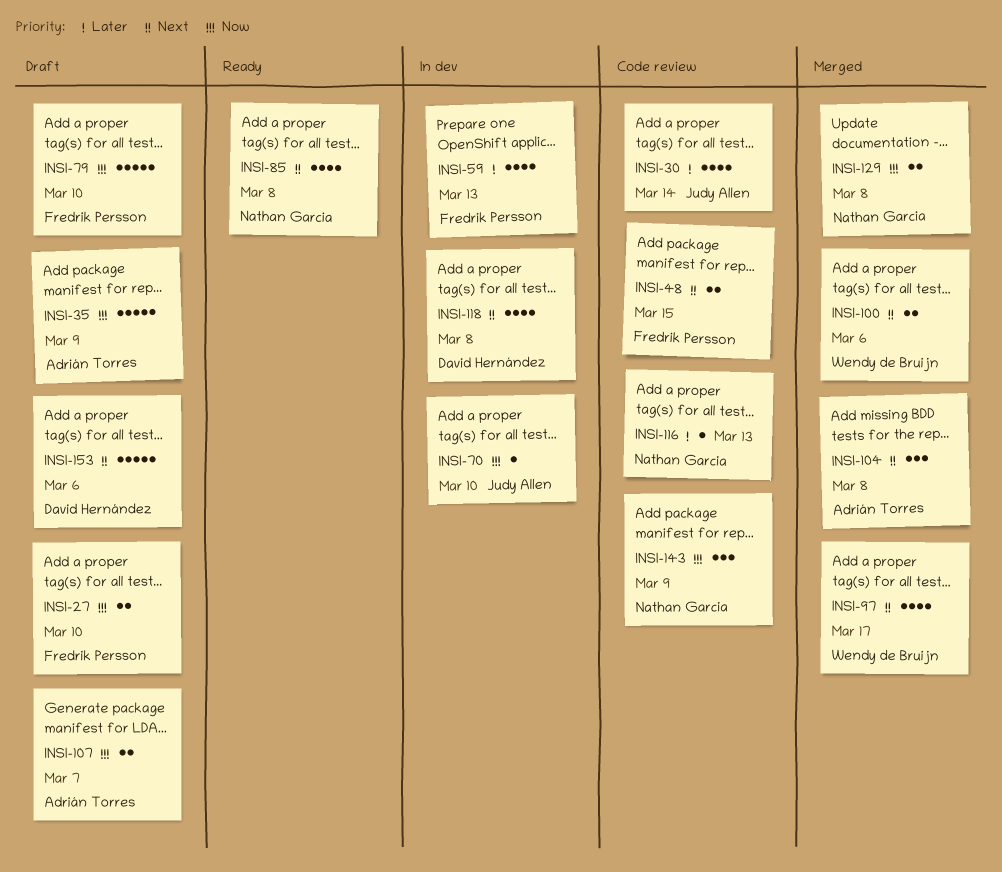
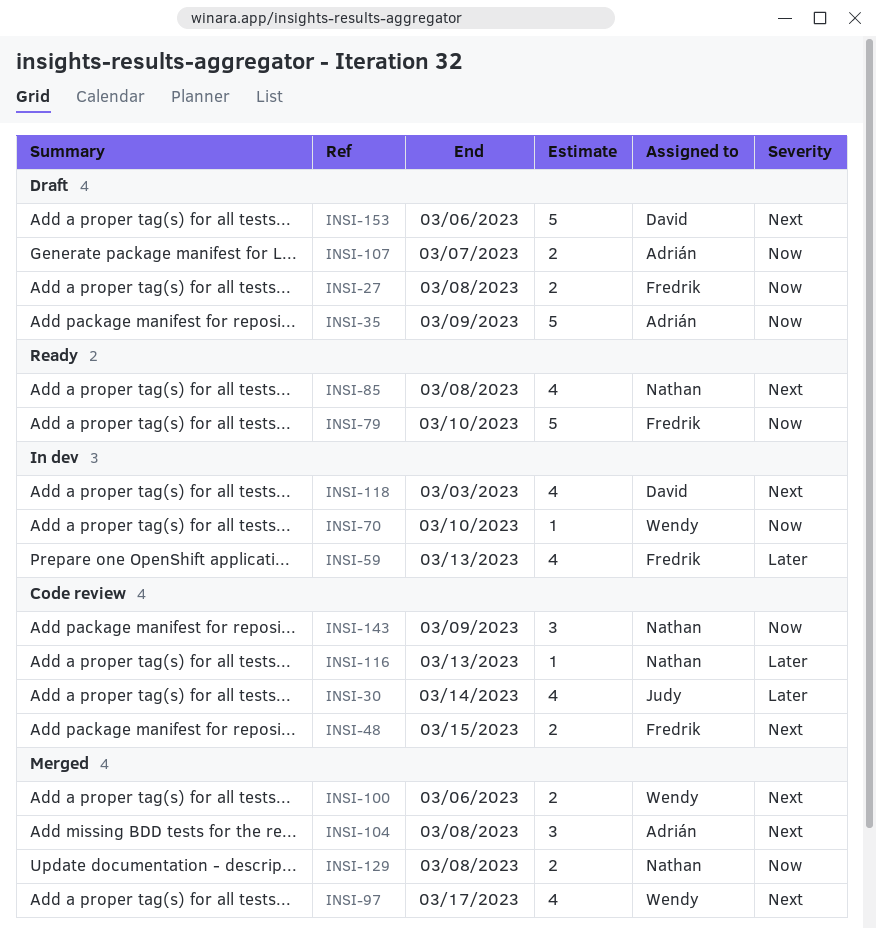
INSI-27, due: Mar 10 -> Mar 8
INSI-70, owner: Judy Allen -> Wendy de Bruijn
INSI-79, status: Draft -> Ready
INSI-118, due: Mar 8 -> Mar 3

